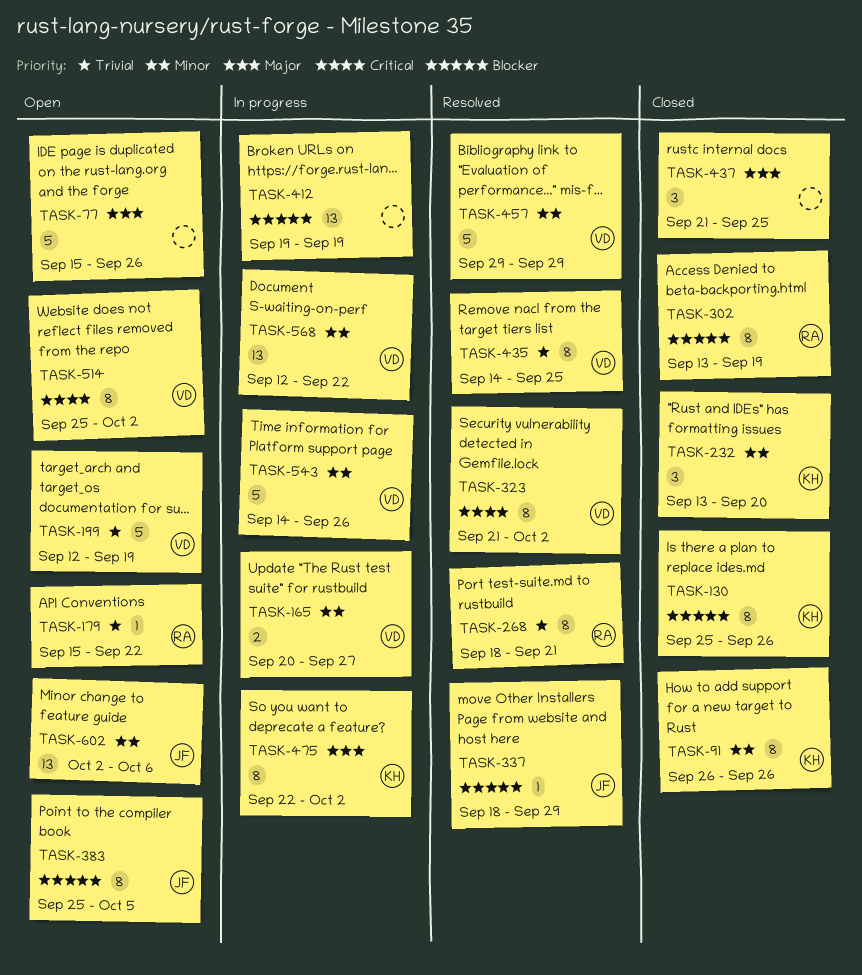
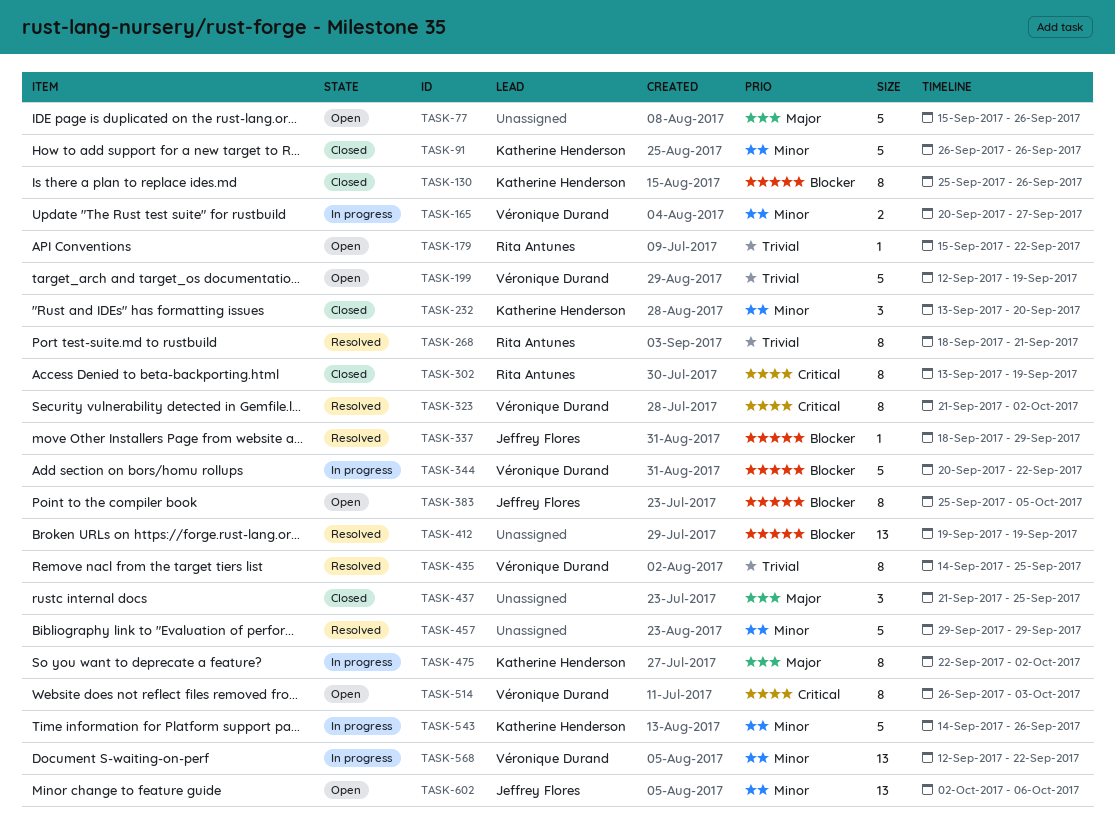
TASK-91, estimate: 8 -> 5
TASK-302, priority: Blocker -> Critical
TASK-344: none -> present
TASK-412, status: In progress -> Resolved
TASK-457, owner: Véronique Durand -> none
TASK-514, start: Sep 25 -> Sep 26
TASK-514, due: Oct 2 -> Oct 3
TASK-543, owner: Véronique Durand -> Katherine Henderson

